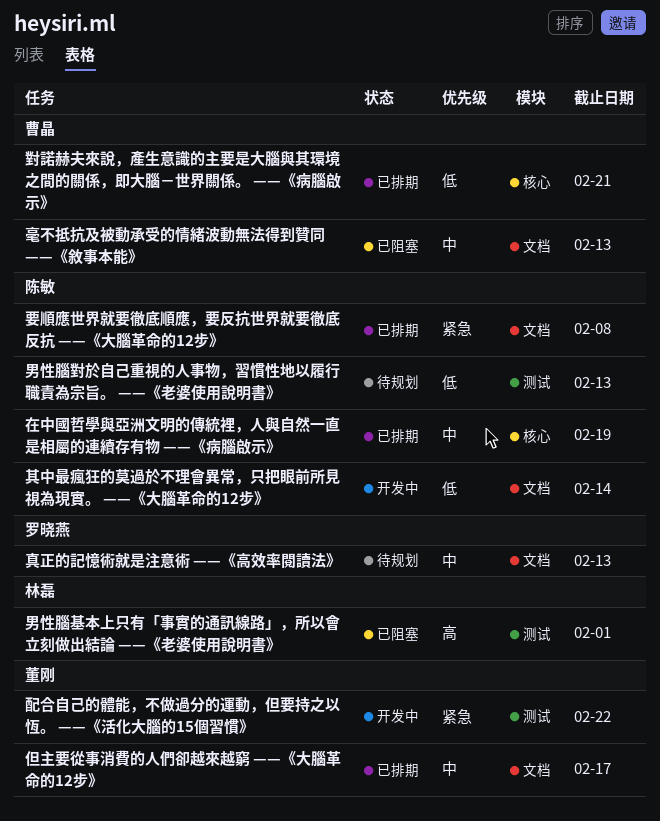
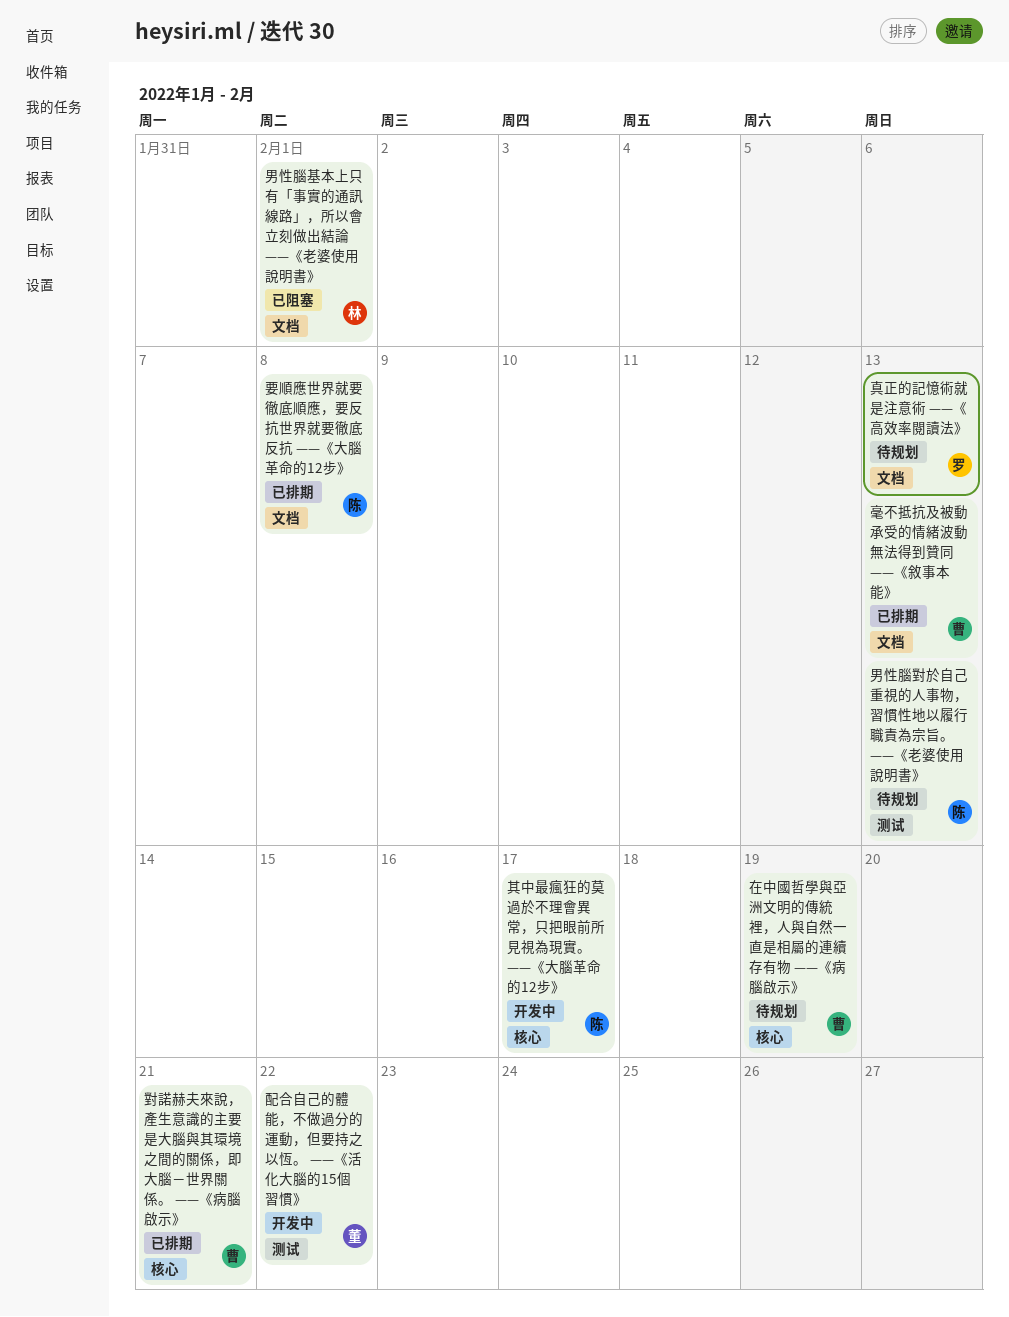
但主要從事消費的人們卻越來越窮 ——《大腦革命的12步》: present -> none
其中最瘋狂的莫過於不理會異常，只把眼前所見視為現實。 ——《大腦革命的12步》, label: 文档 -> 核心
其中最瘋狂的莫過於不理會異常，只把眼前所見視為現實。 ——《大腦革命的12步》, due: Feb 14 -> Feb 17
在中國哲學與亞洲文明的傳統裡，人與自然一直是相屬的連續存有物 ——《病腦啟示》, status: 已排期 -> 待规划
在中國哲學與亞洲文明的傳統裡，人與自然一直是相屬的連續存有物 ——《病腦啟示》, owner: 陈敏 -> 曹晶
毫不抵抗及被動承受的情緒波動無法得到贊同 ——《敘事本能》, status: 已阻塞 -> 已排期
男性腦基本上只有「事實的通訊線路」，所以會立刻做出結論 ——《老婆使用說明書》, label: 测试 -> 文档

